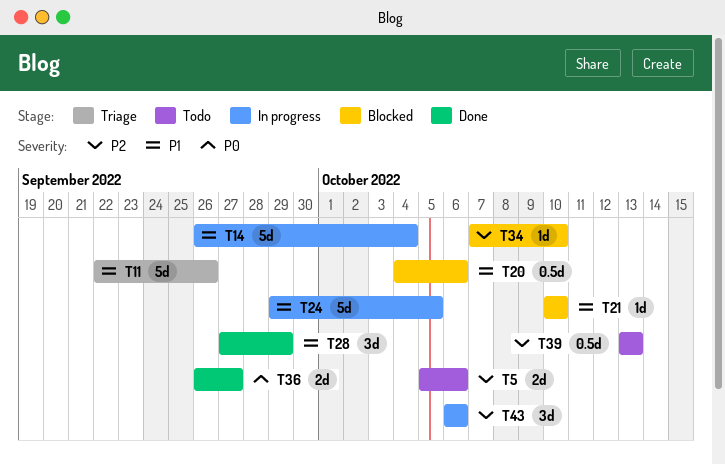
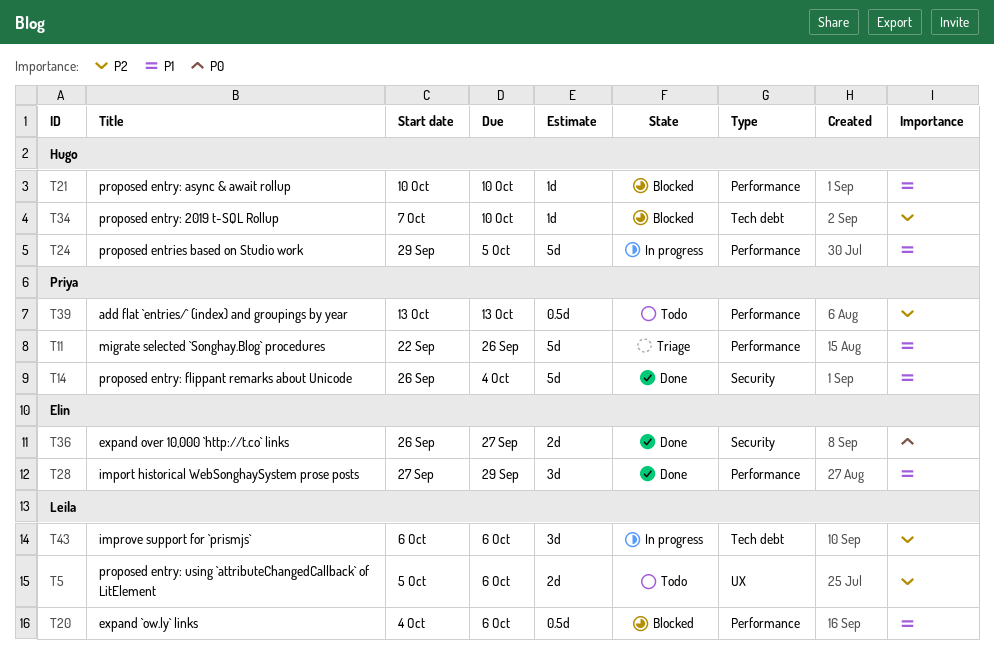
T14, status: In progress -> Done

